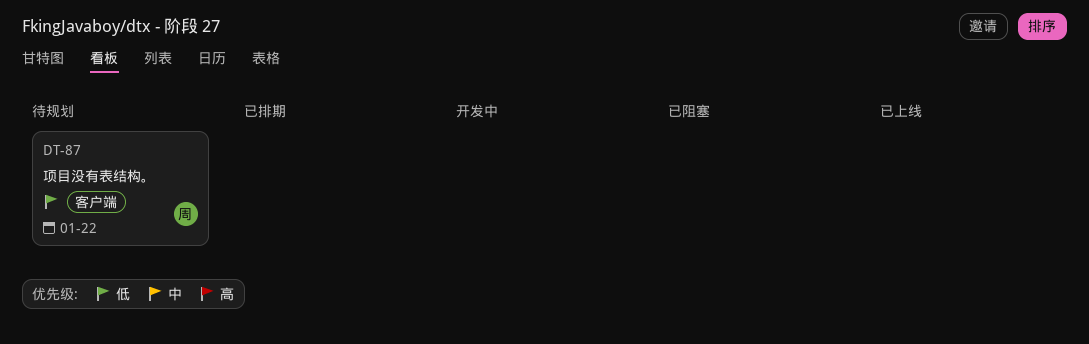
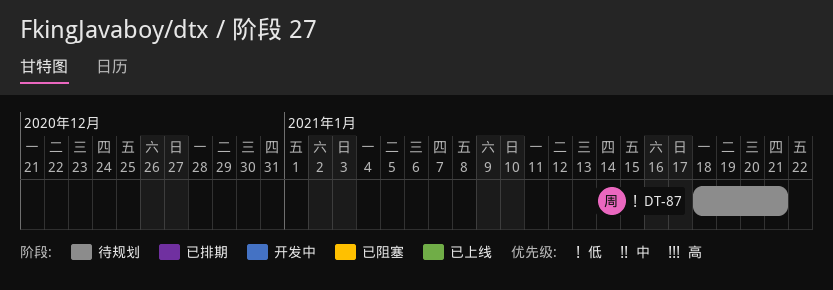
DT-87, due: Jan 22 -> Jan 21

